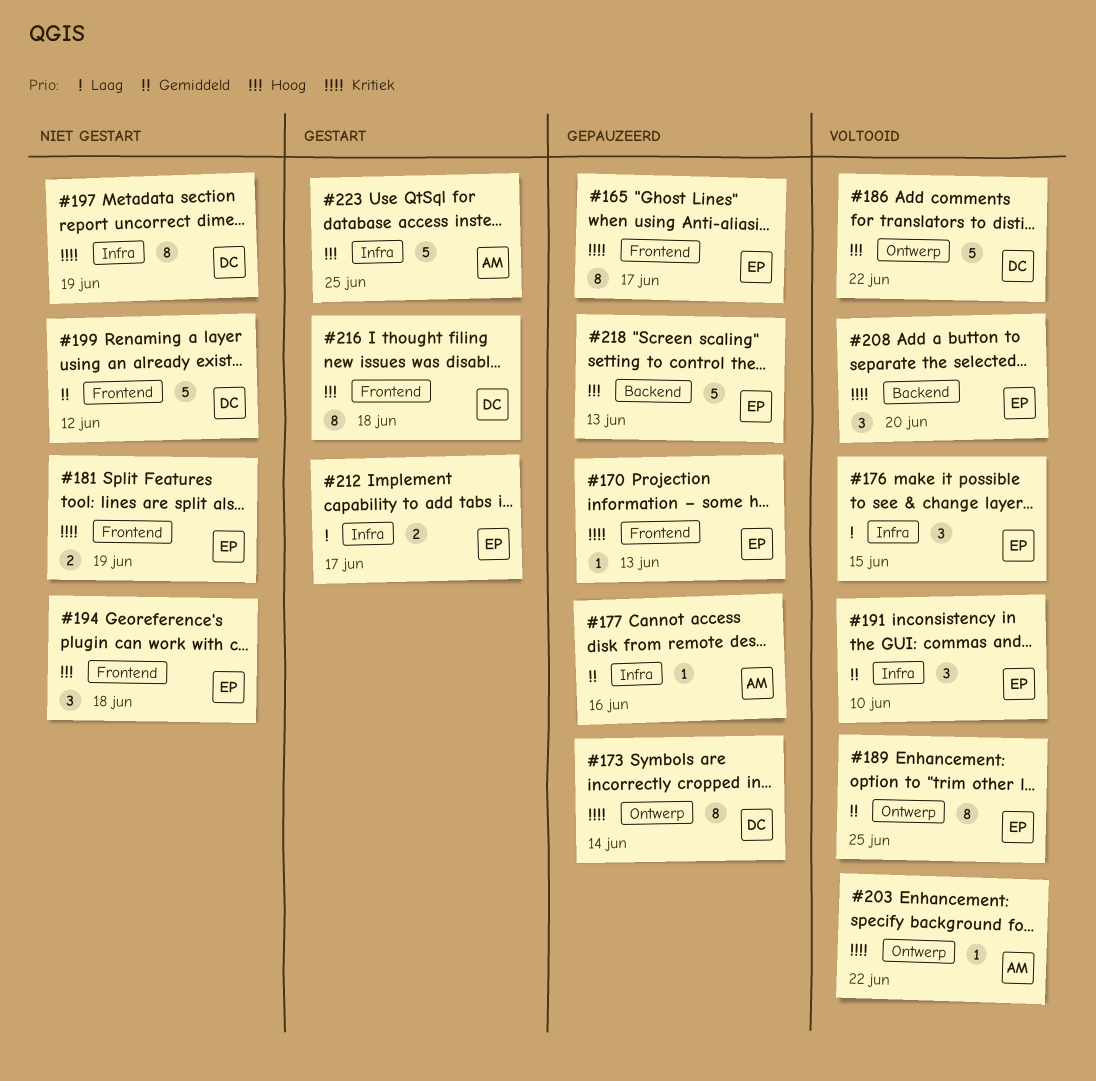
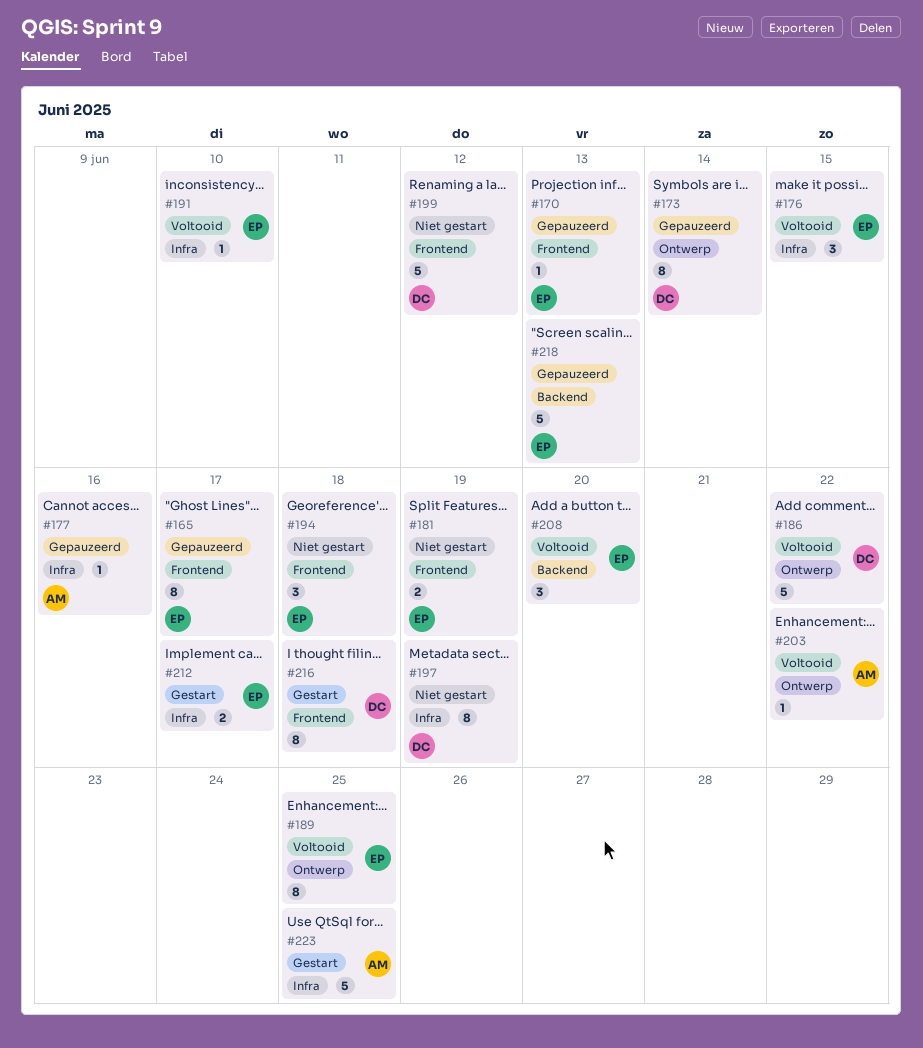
#191, estimate: 3 -> 1

